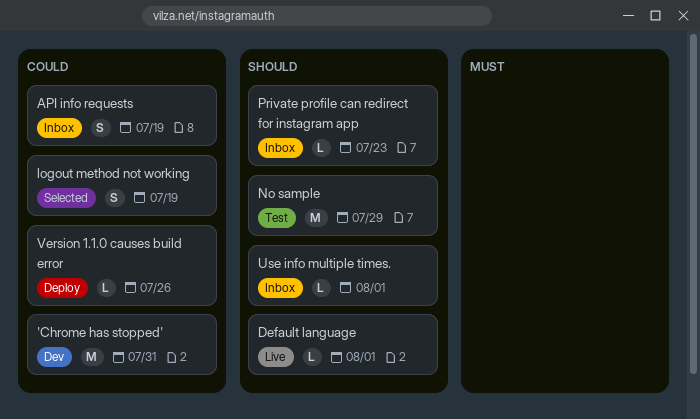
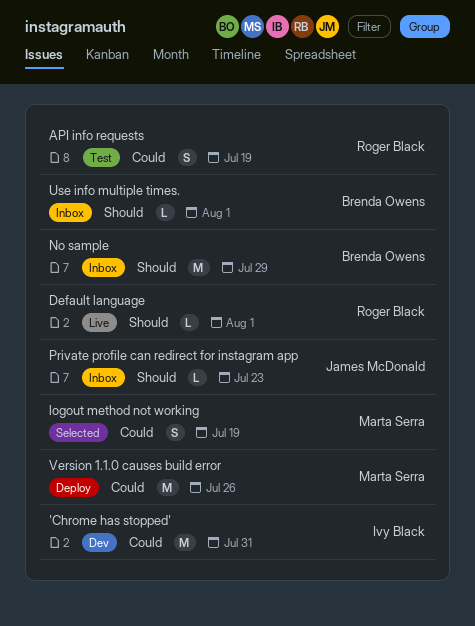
API info requests, status: Inbox -> Test
No sample, status: Test -> Inbox
Version 1.1.0 causes build error, estimate: L -> M

